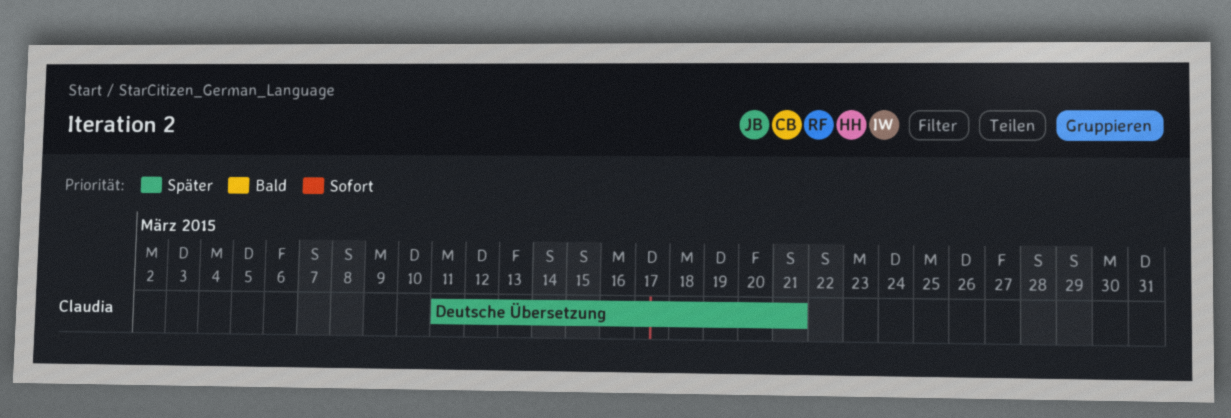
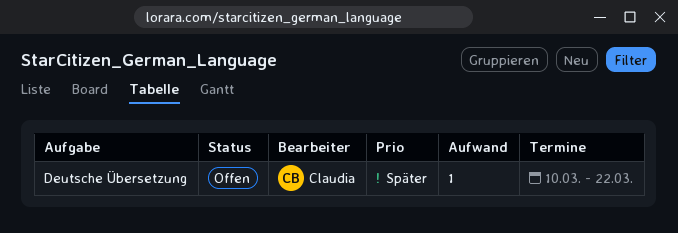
Deutsche Übersetzung, start: Mar 11 -> Mar 10
Deutsche Übersetzung, due: Mar 21 -> Mar 22

